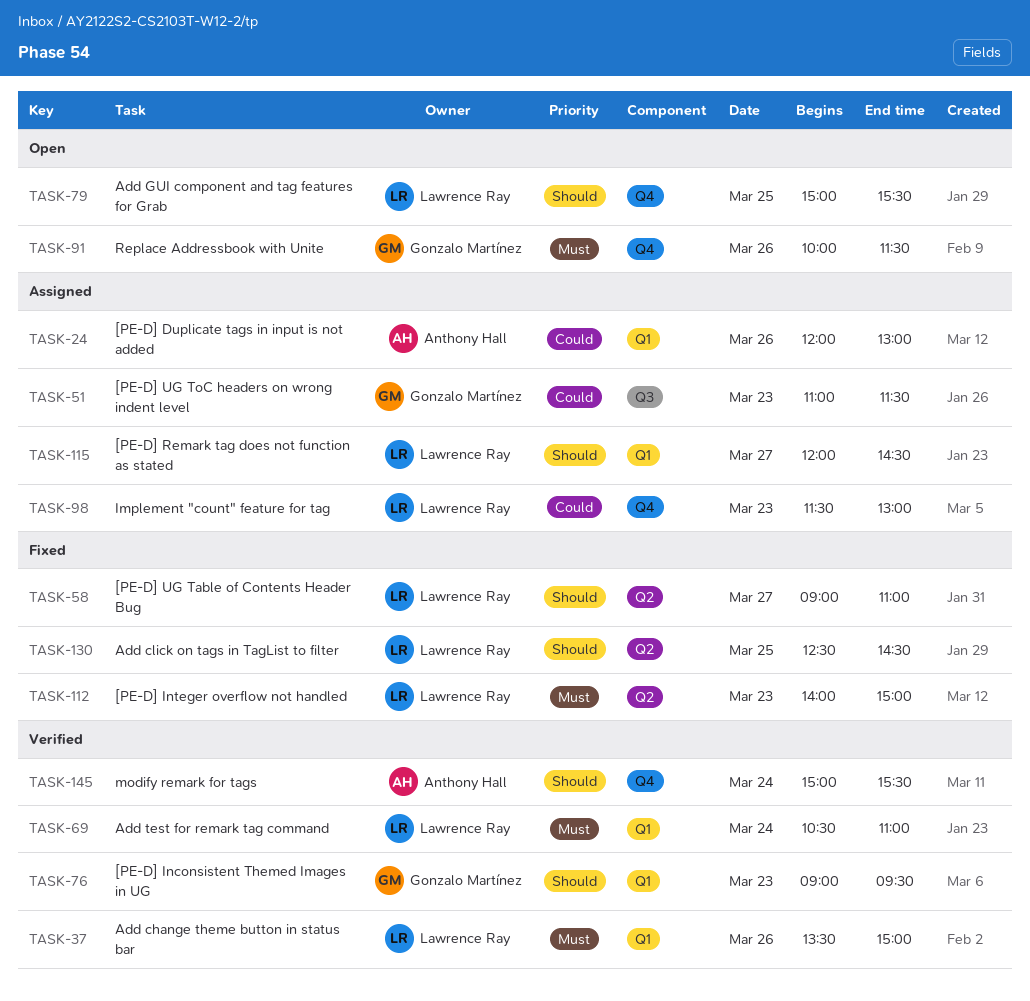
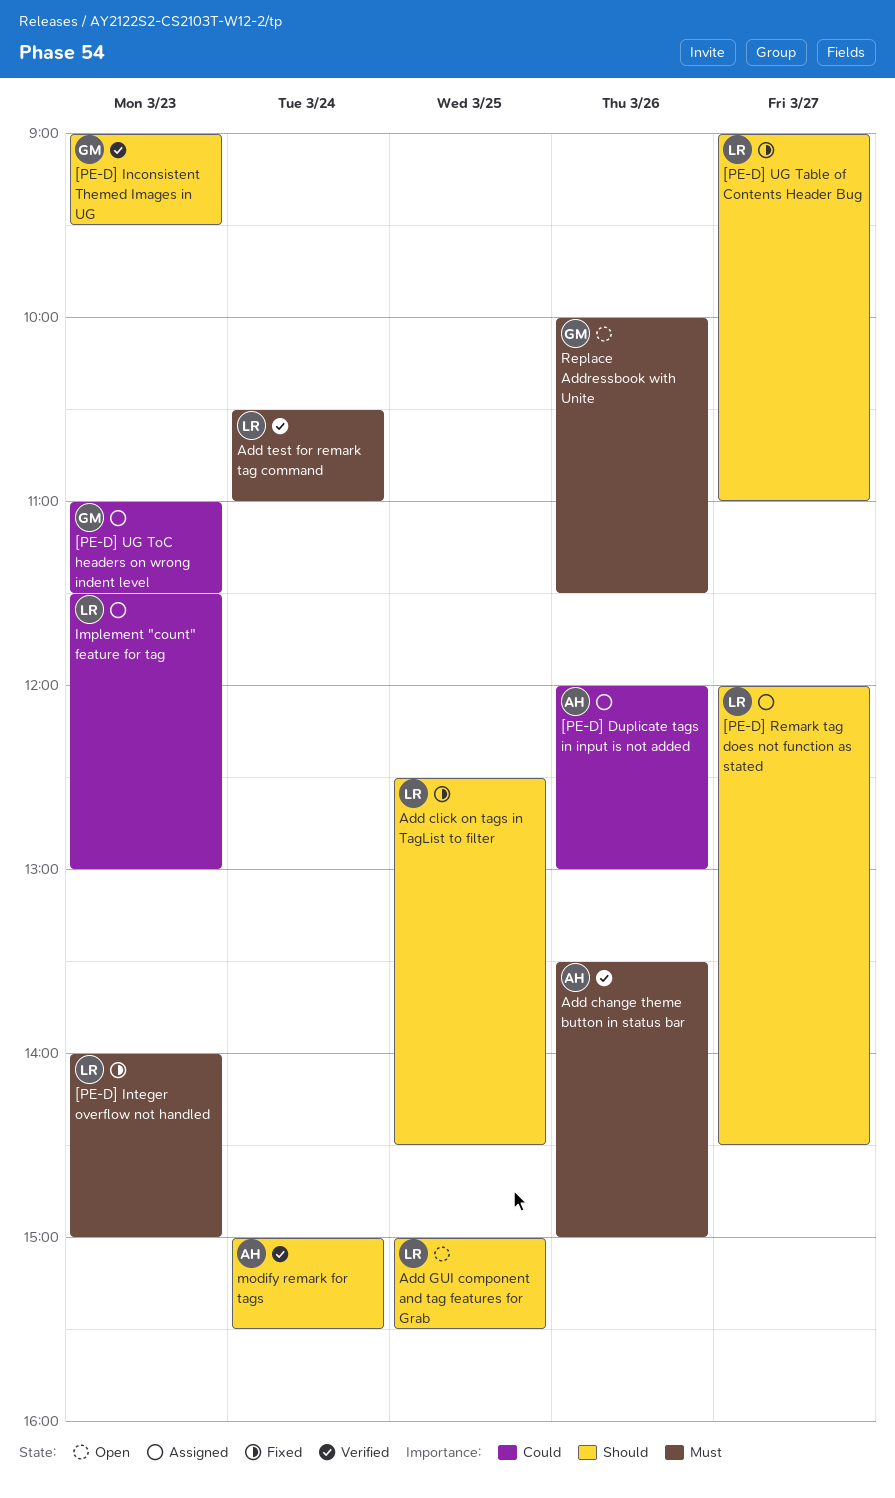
Add change theme button in status bar, owner: Lawrence Ray -> Anthony Hall

